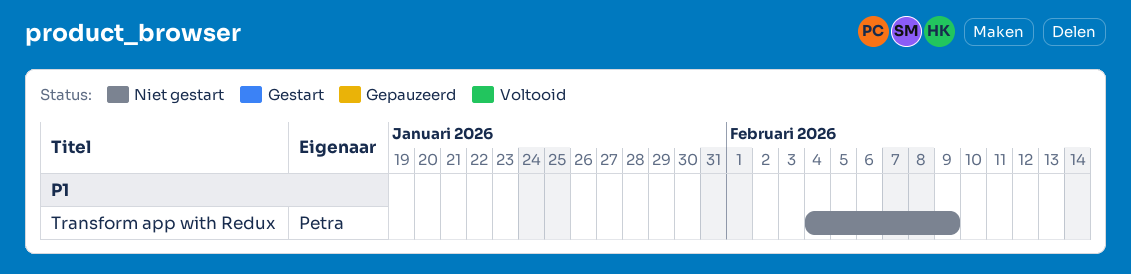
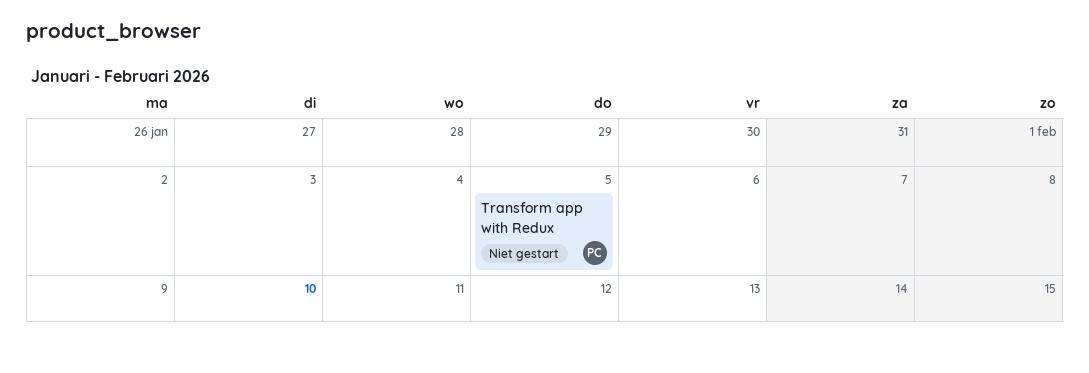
Transform app with Redux, due: Feb 9 -> Feb 5

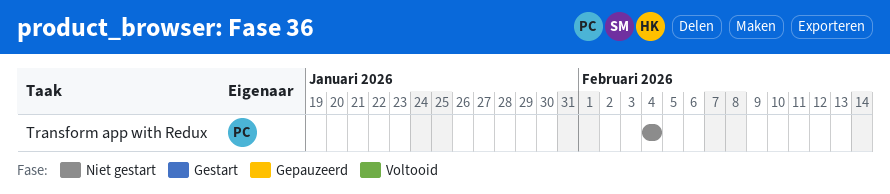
Transform app with Redux, due: Feb 5 -> Feb 4

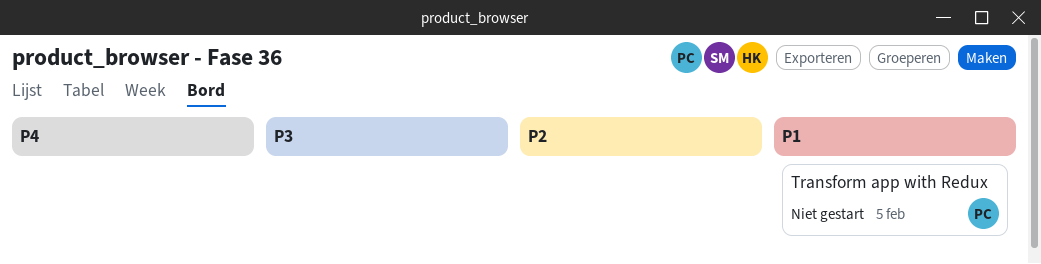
Transform app with Redux, due: Feb 4 -> Feb 5

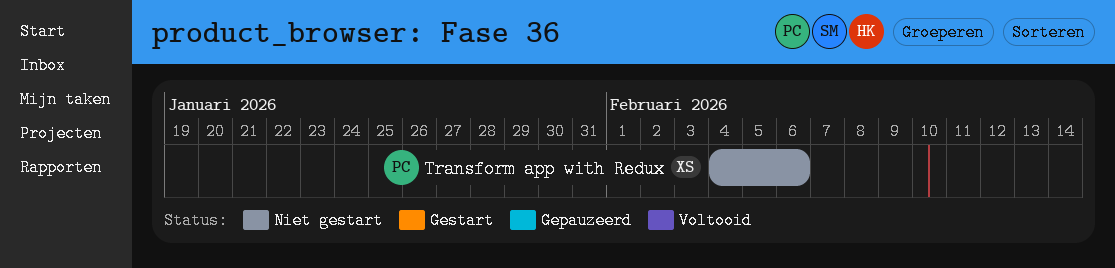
Transform app with Redux, due: Feb 5 -> Feb 6

